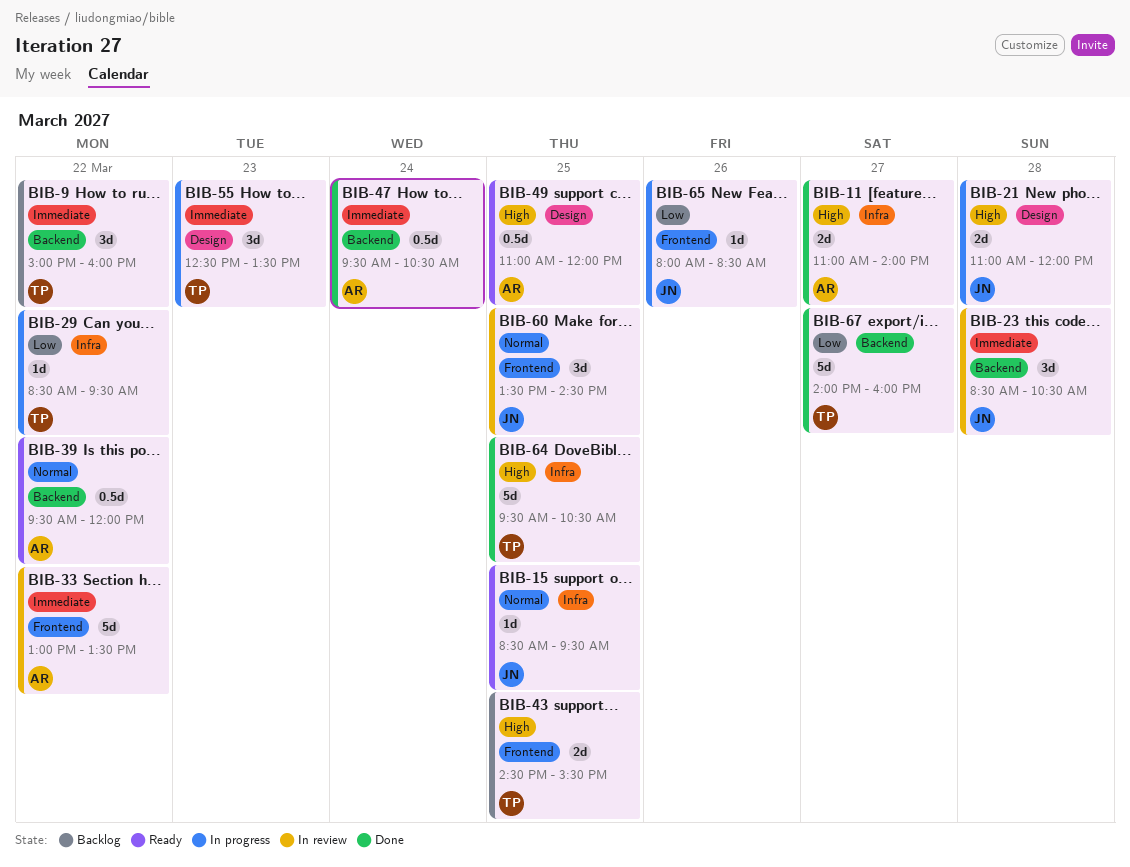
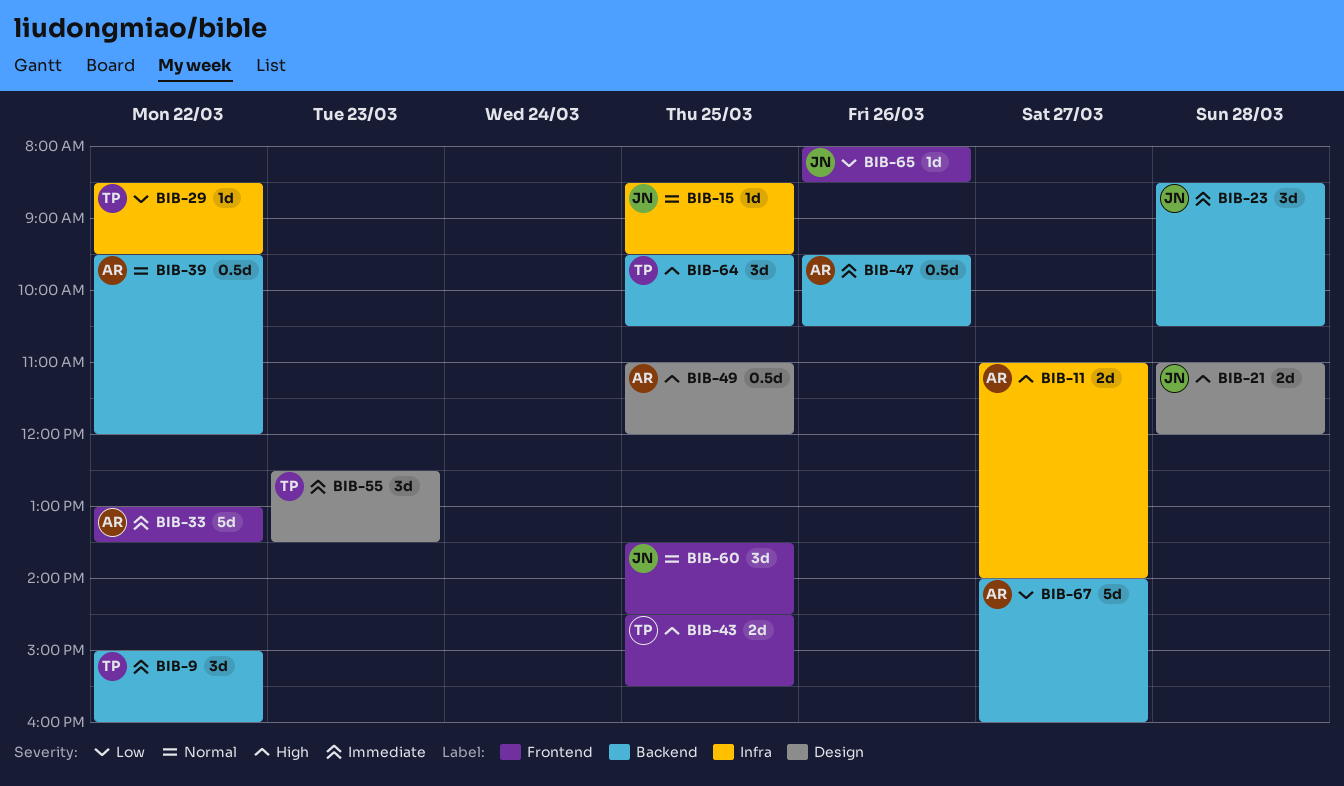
BIB-47, day: Mar 24 -> Mar 26
BIB-64, label: Infra -> Backend
BIB-64, estimate: 5d -> 3d
BIB-67, owner: TP -> AR

